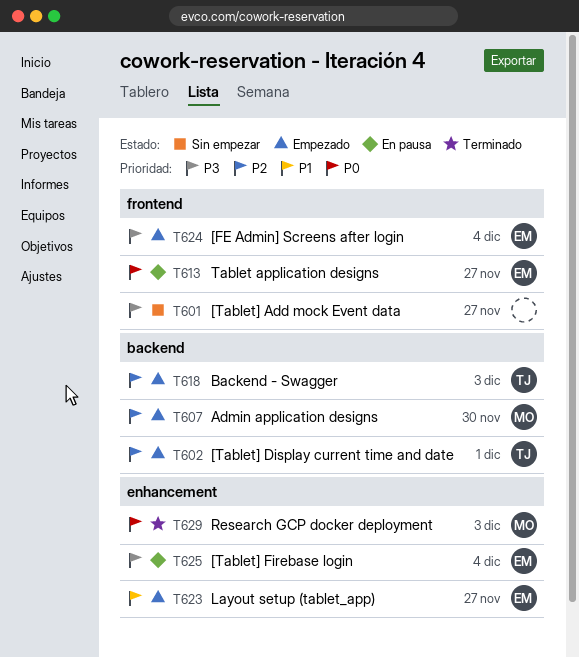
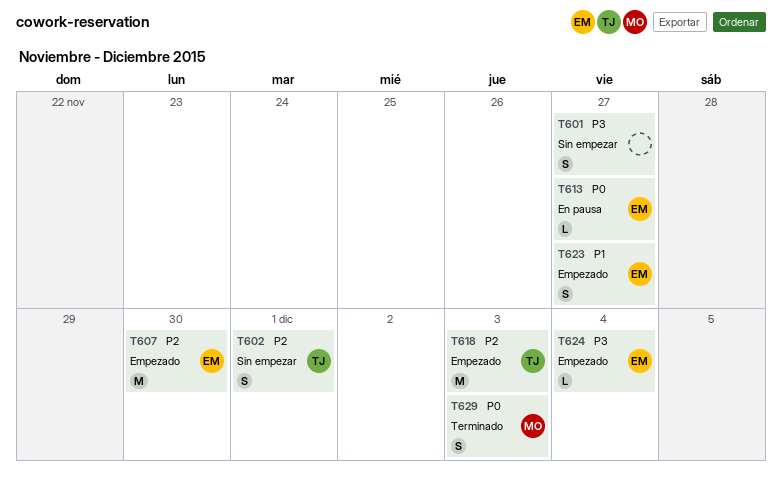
T602, status: Empezado -> Sin empezar
T607, owner: MO -> EM
T625: present -> none

